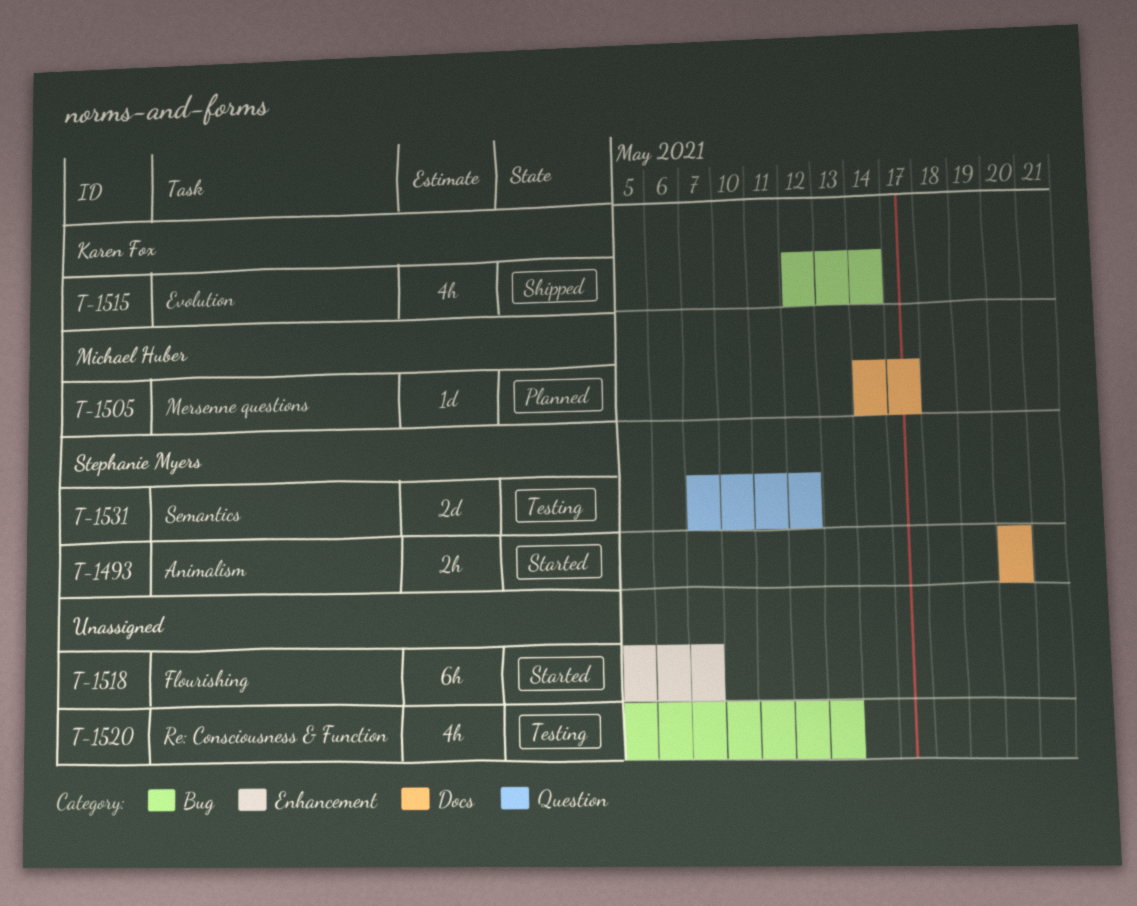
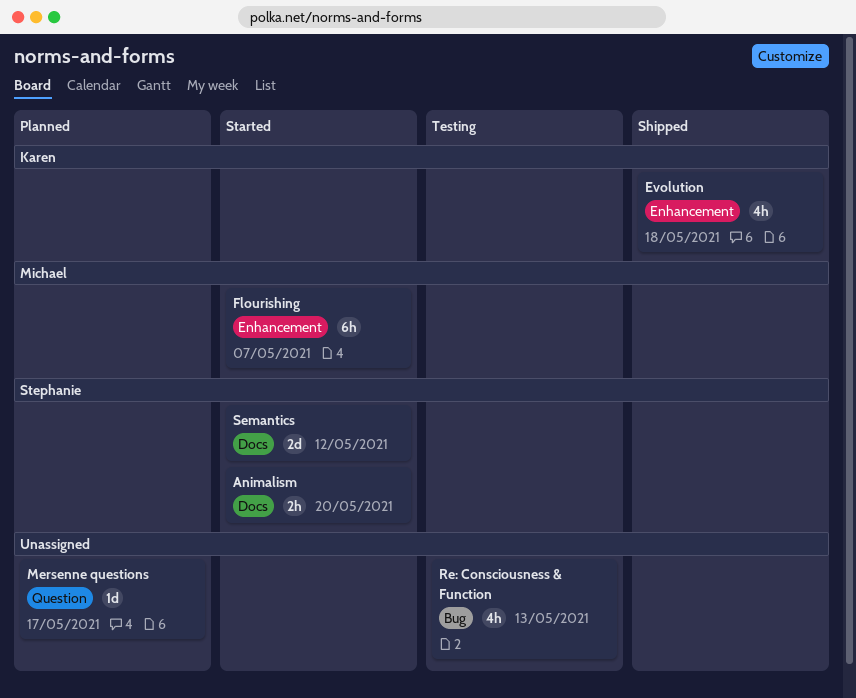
Evolution, label: Bug -> Enhancement
Evolution, due: May 14 -> May 18
Flourishing, owner: none -> Michael Huber
Mersenne questions, owner: Michael Huber -> none
Mersenne questions, label: Docs -> Question
Semantics, status: Testing -> Started
Semantics, label: Question -> Docs

